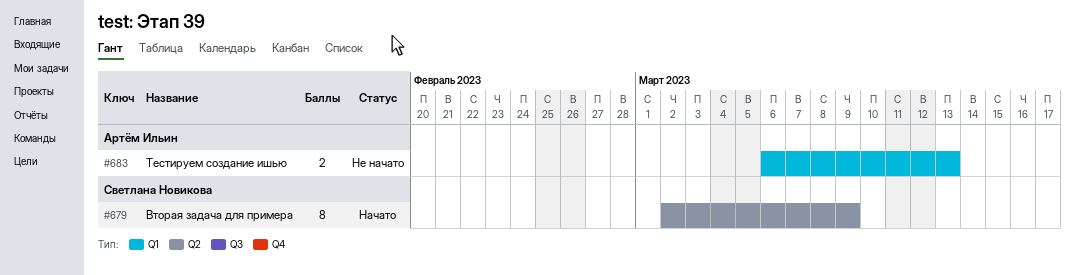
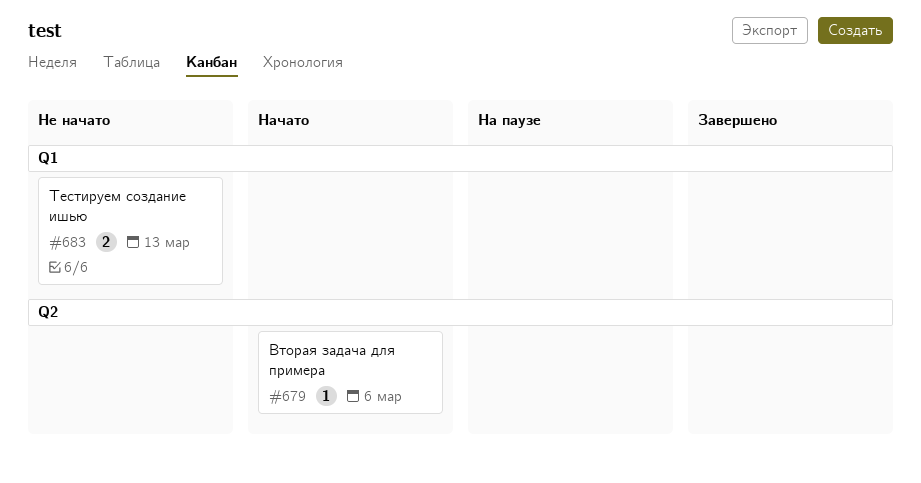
#679, estimate: 8 -> 1
#679, due: Mar 9 -> Mar 6

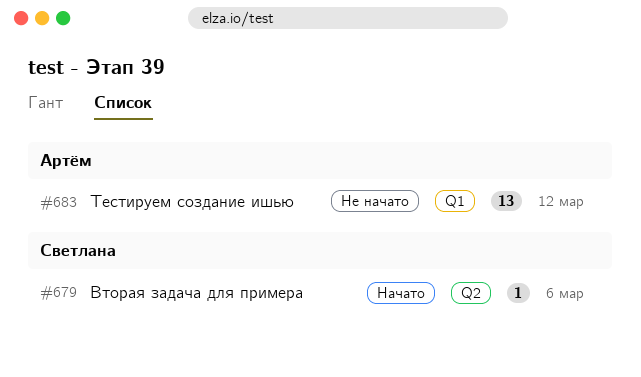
#683, estimate: 2 -> 13
#683, due: Mar 13 -> Mar 12

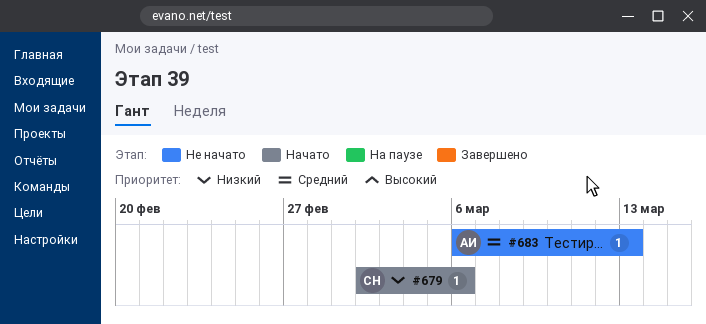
#683, estimate: 13 -> 1
#683, due: Mar 12 -> Mar 13

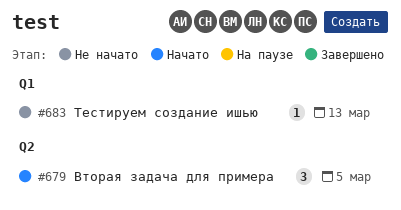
#679, estimate: 1 -> 3
#679, due: Mar 6 -> Mar 5

